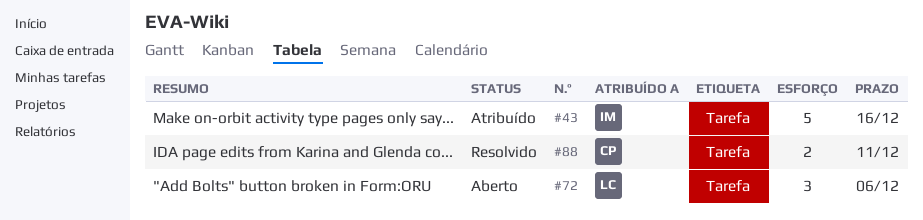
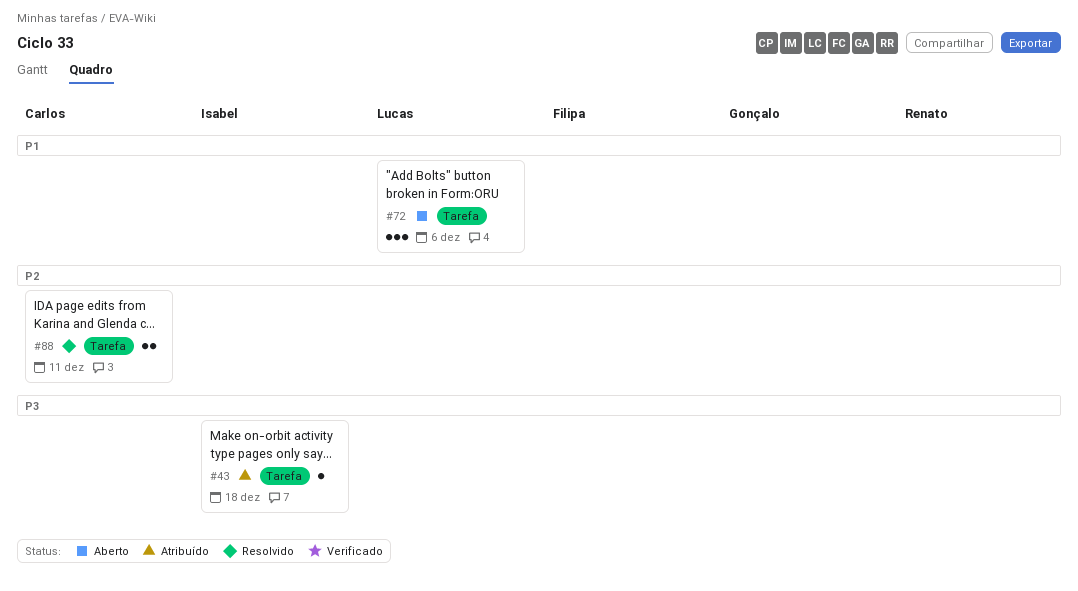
#43, estimate: 5 -> 1
#43, due: Dec 16 -> Dec 18

